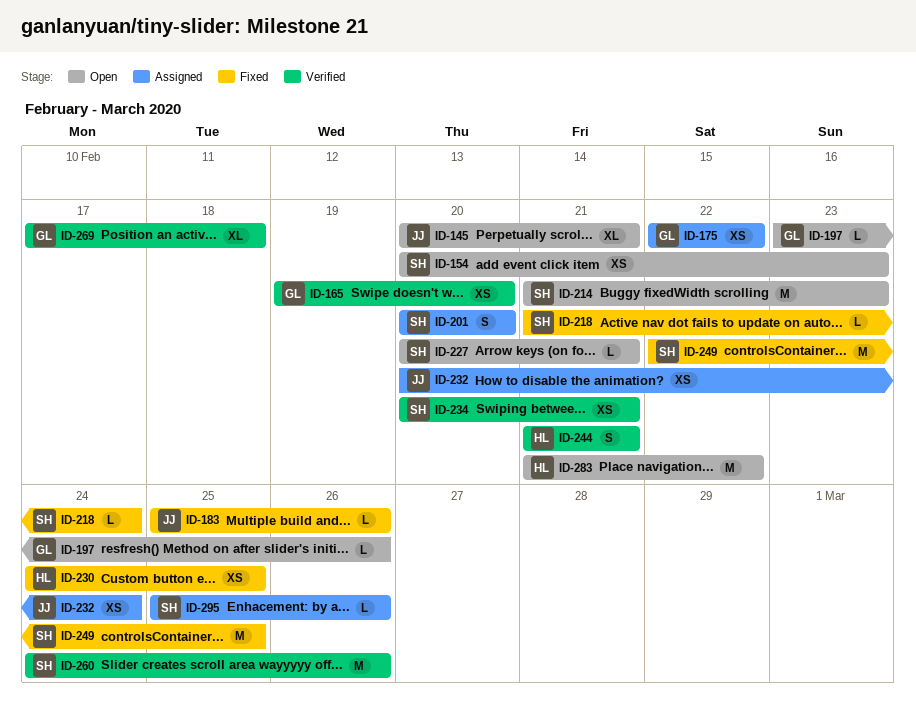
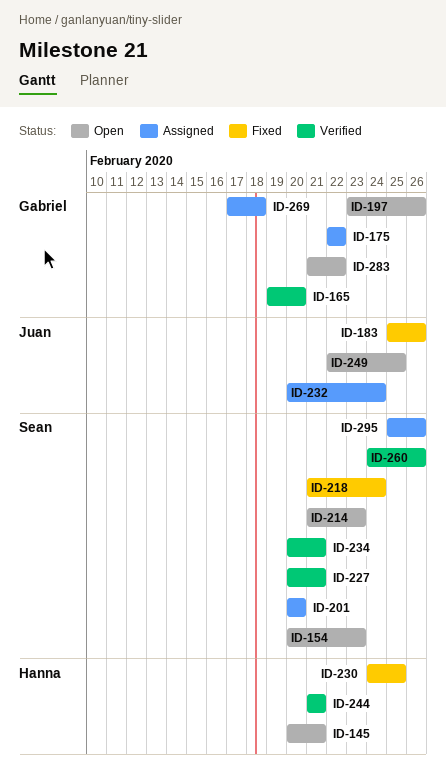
ID-145, owner: Juan -> Hanna
ID-227, status: Open -> Verified
ID-249, status: Fixed -> Open
ID-249, owner: Sean -> Juan
ID-269, status: Verified -> Assigned
ID-283, owner: Hanna -> Gabriel

